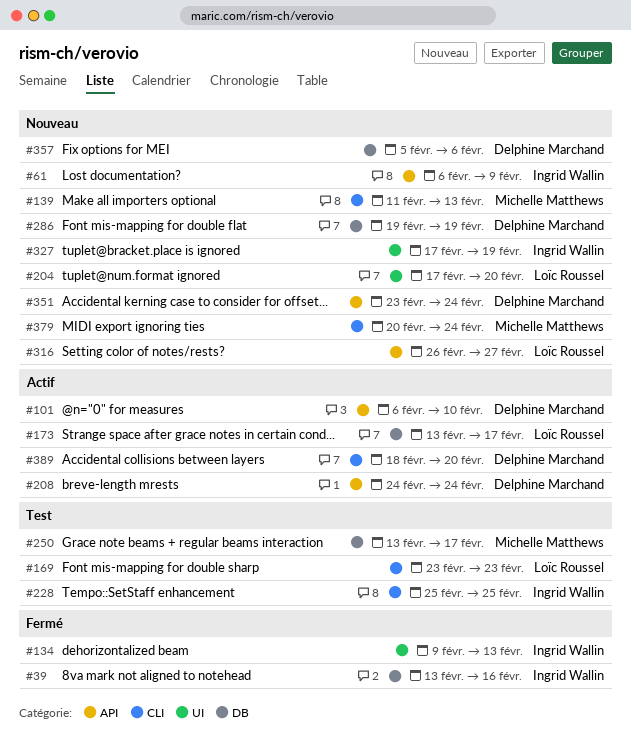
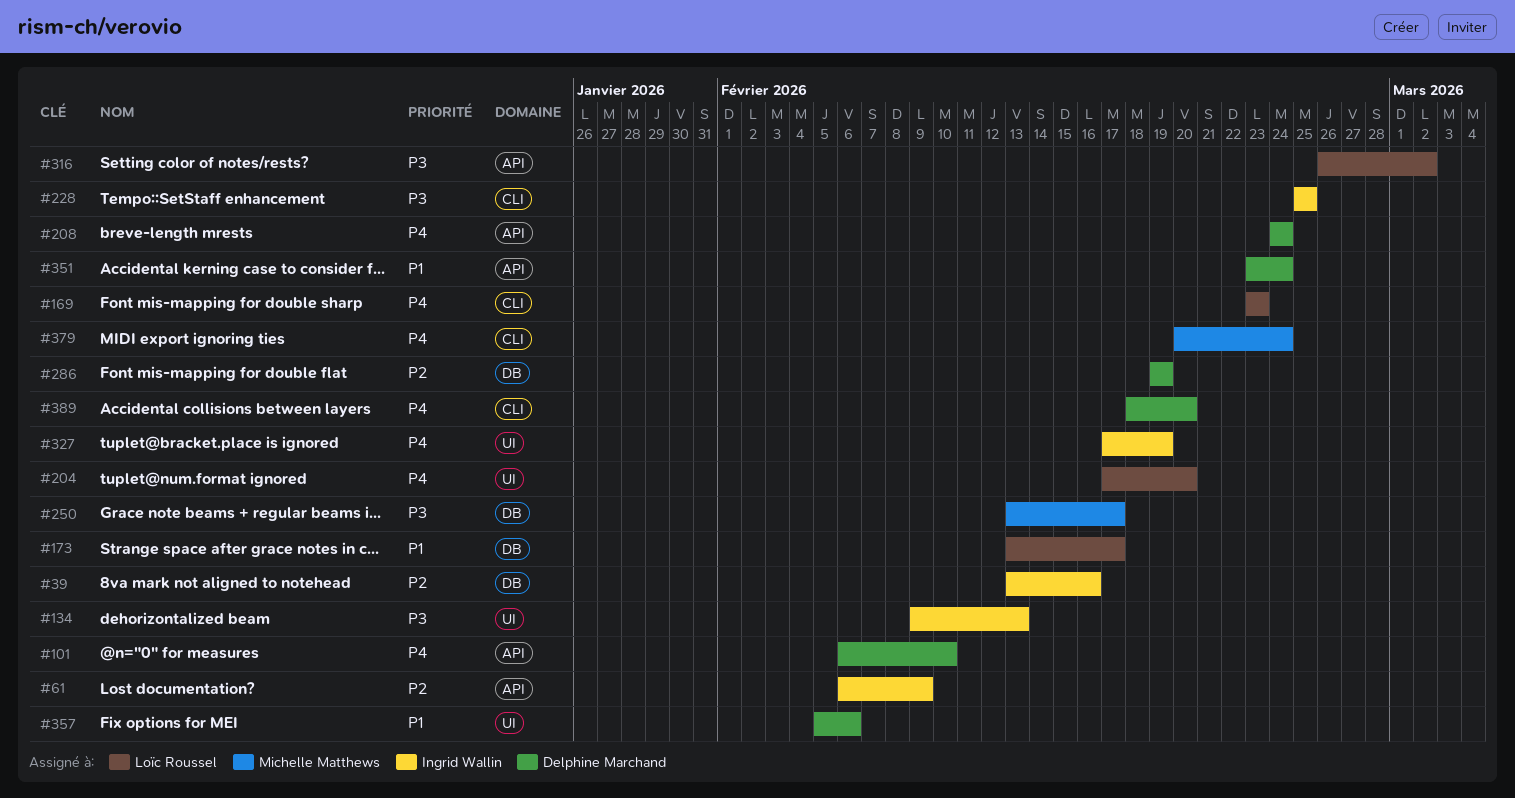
#139: present -> none
#316, due: Feb 27 -> Mar 2
#357, label: DB -> UI

